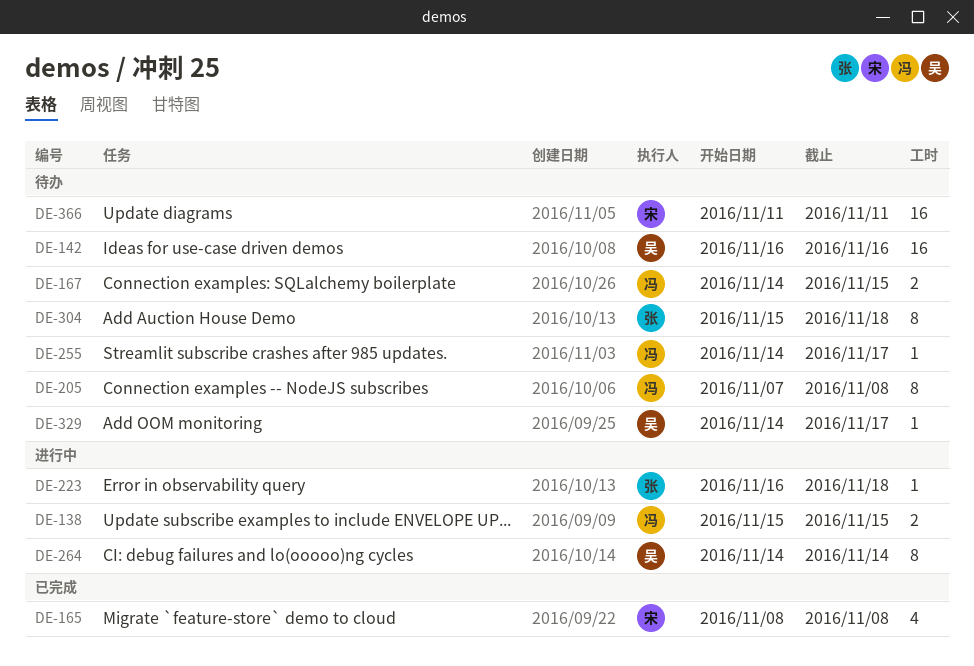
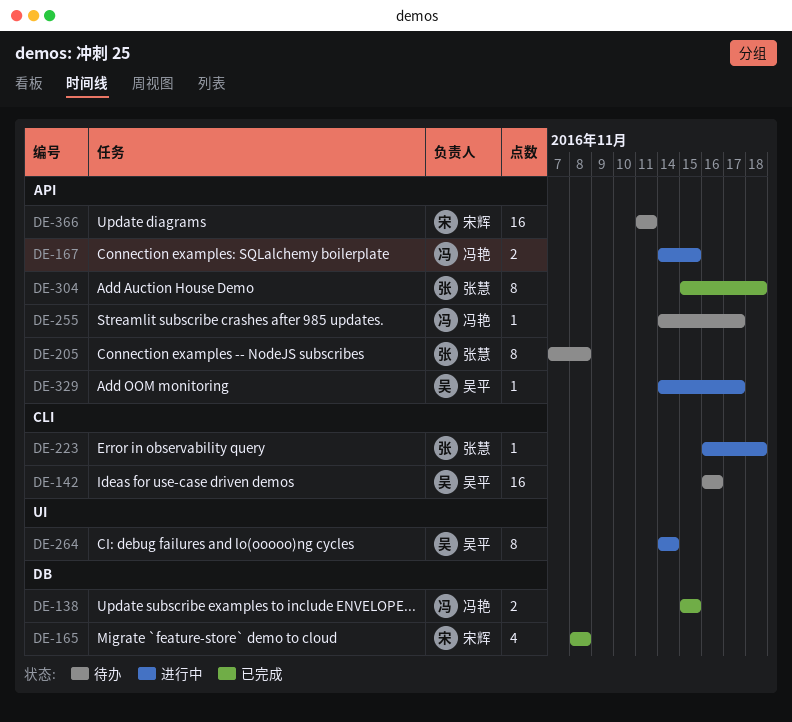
DE-138, status: 进行中 -> 已完成
DE-167, status: 待办 -> 进行中
DE-205, owner: 冯艳 -> 张慧
DE-304, status: 待办 -> 已完成
DE-329, status: 待办 -> 进行中

